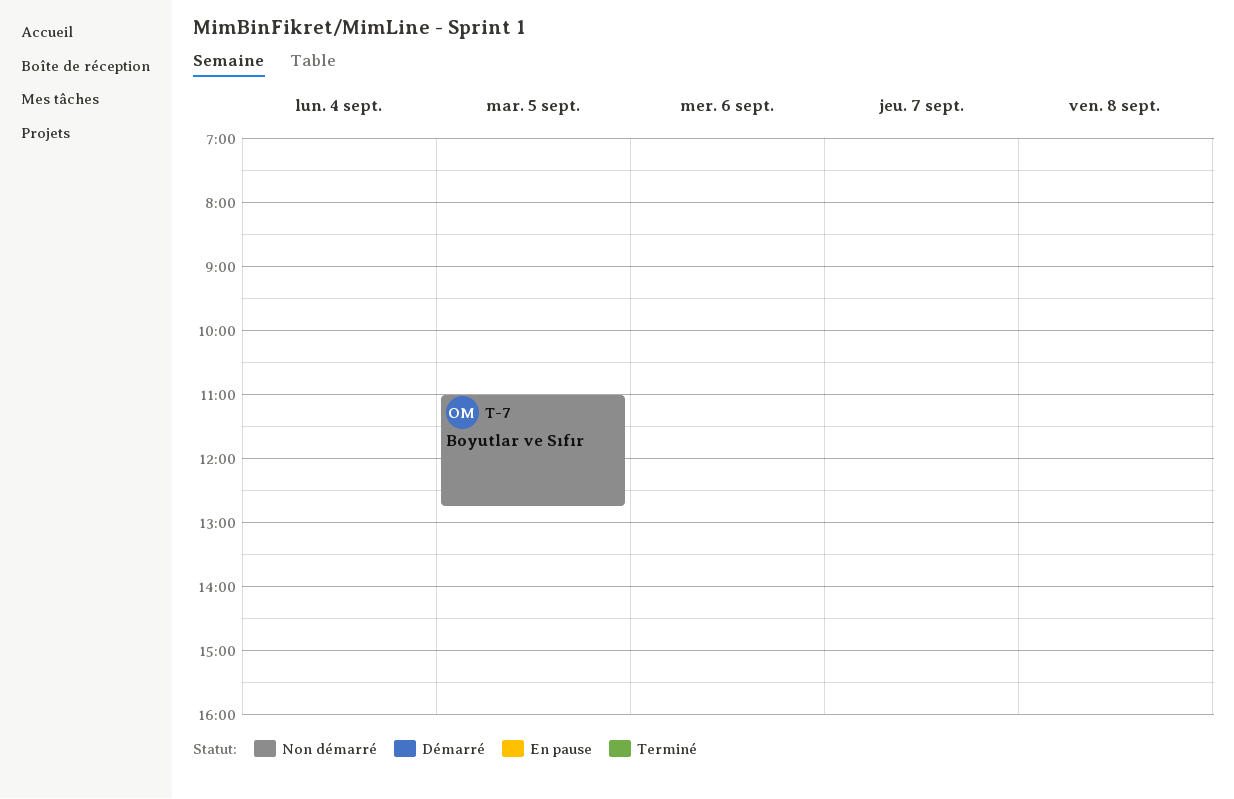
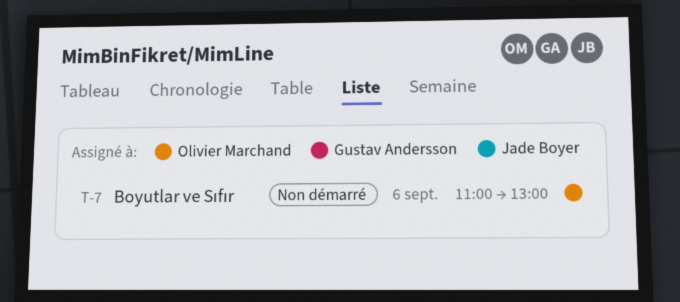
T-7, day: Sep 5 -> Sep 6
T-7, ends: 12:45 -> 13:00

